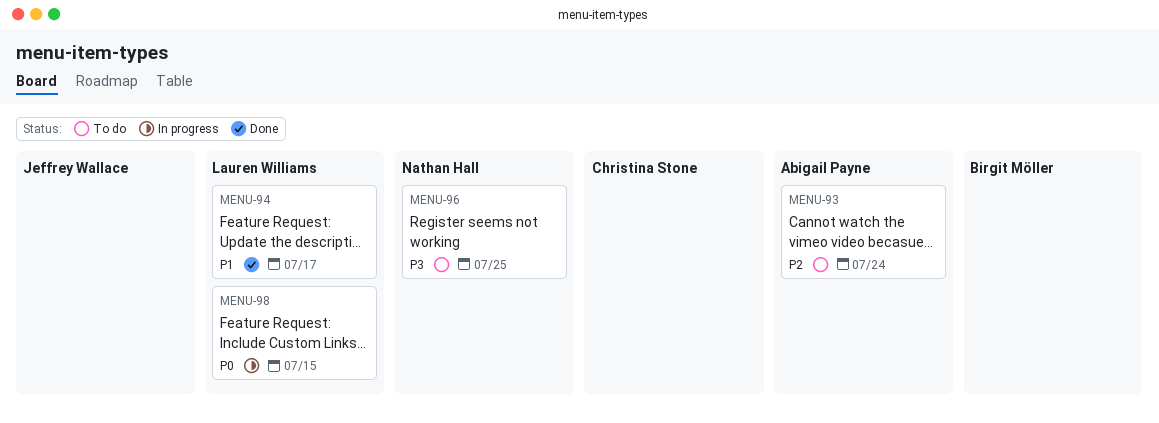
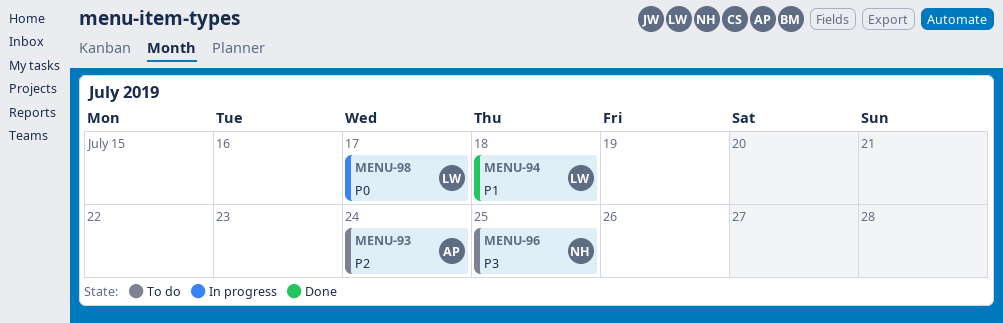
MENU-94, due: Jul 17 -> Jul 18
MENU-98, due: Jul 15 -> Jul 17

